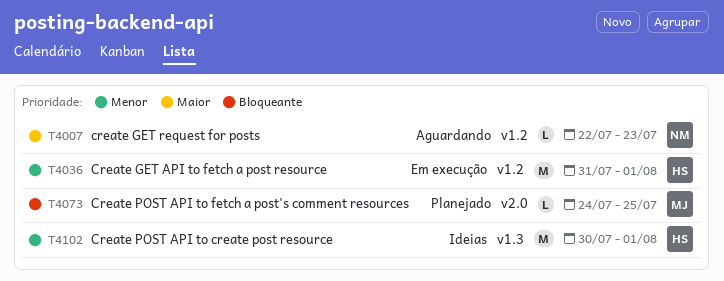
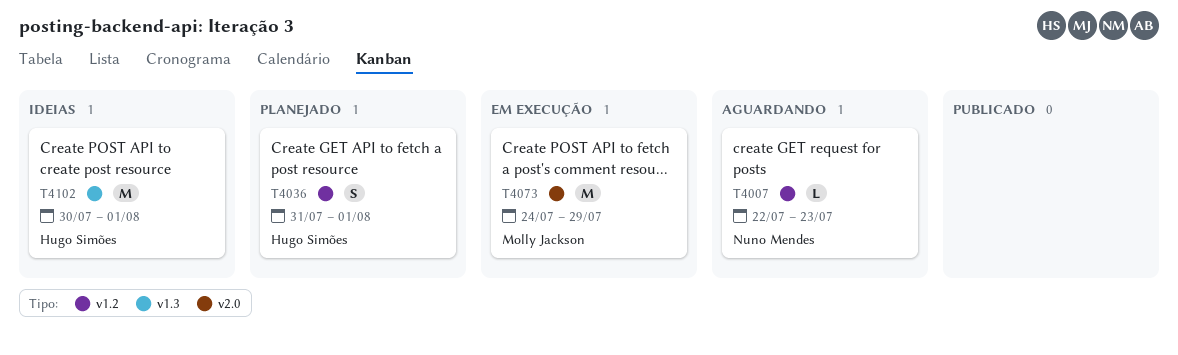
T4036, status: Em execução -> Planejado
T4036, estimate: M -> S
T4073, status: Planejado -> Em execução
T4073, estimate: L -> M
T4073, due: Jul 25 -> Jul 29

